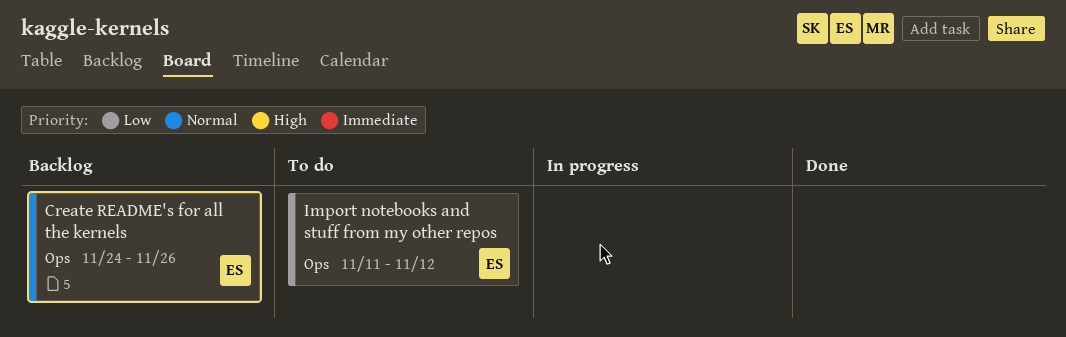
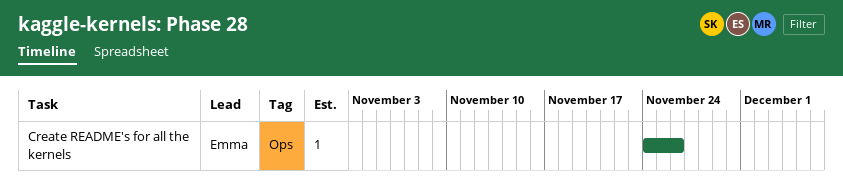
Import notebooks and stuff from my other repos: present -> none

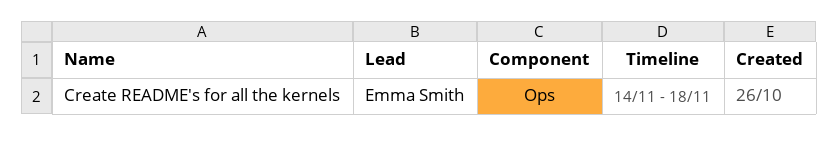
Create README's for all the kernels, start: Nov 24 -> Nov 14
Create README's for all the kernels, due: Nov 26 -> Nov 18

